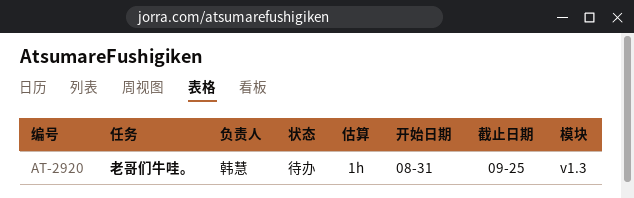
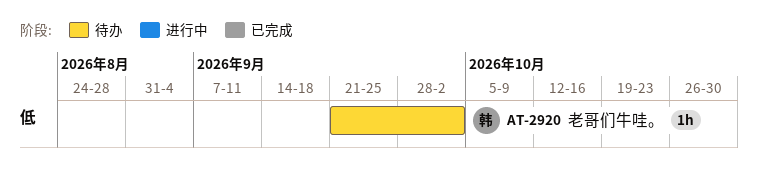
AT-2920, start: Aug 31 -> Sep 21
AT-2920, due: Sep 25 -> Oct 2

